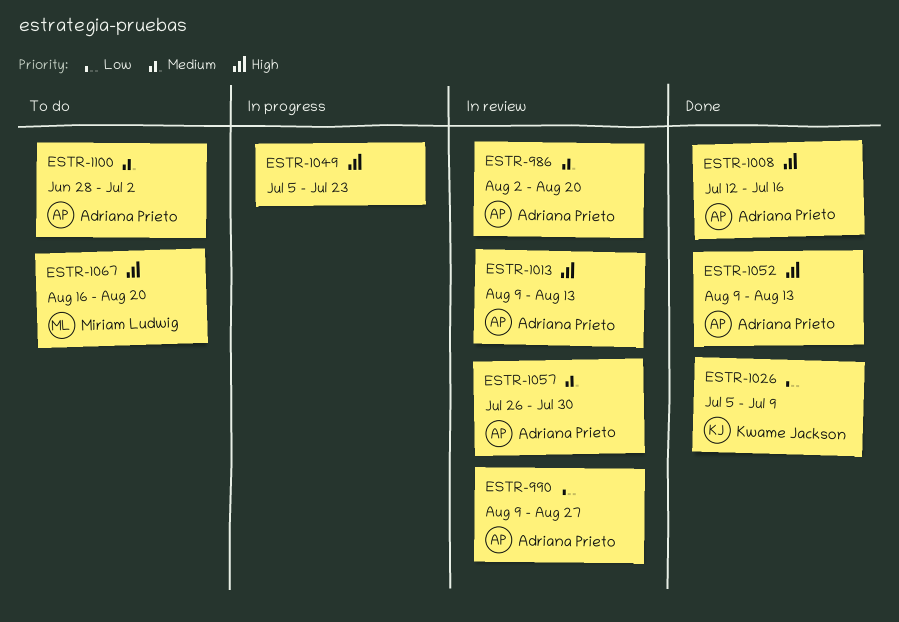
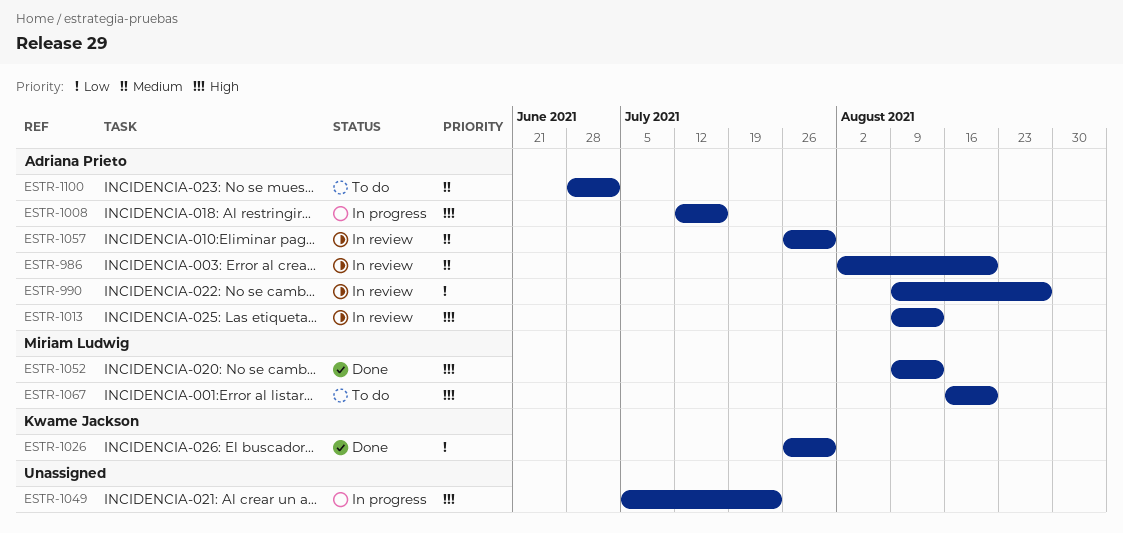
ESTR-1008, status: Done -> In progress
ESTR-1026, start: Jul 5 -> Jul 26
ESTR-1026, due: Jul 9 -> Jul 30
ESTR-1052, owner: Adriana Prieto -> Miriam Ludwig

